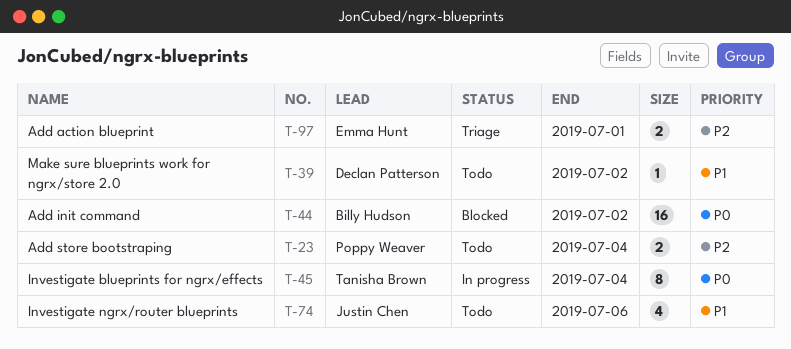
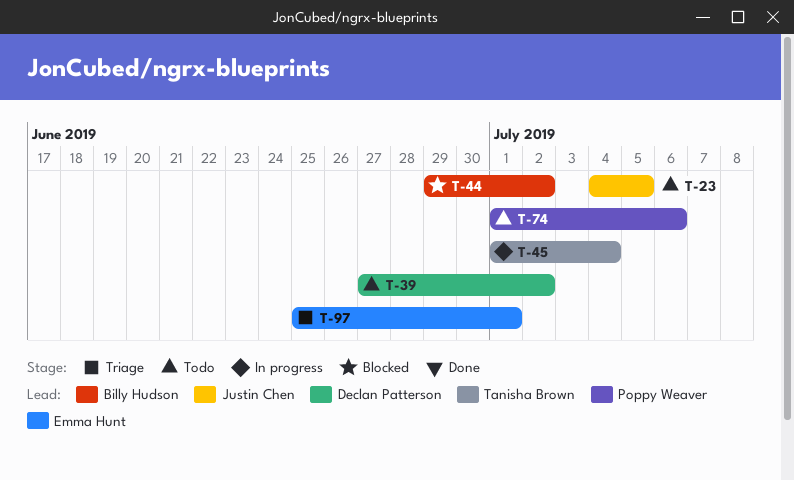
T-23, owner: Poppy Weaver -> Justin Chen
T-23, due: Jul 4 -> Jul 5
T-74, owner: Justin Chen -> Poppy Weaver

